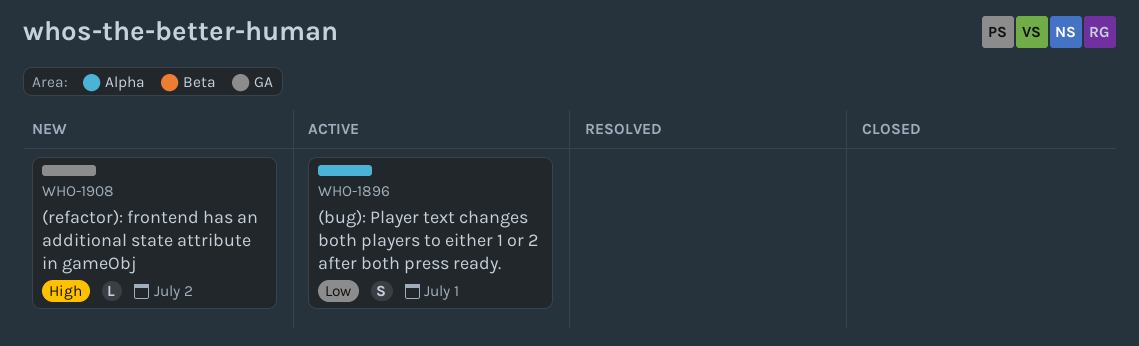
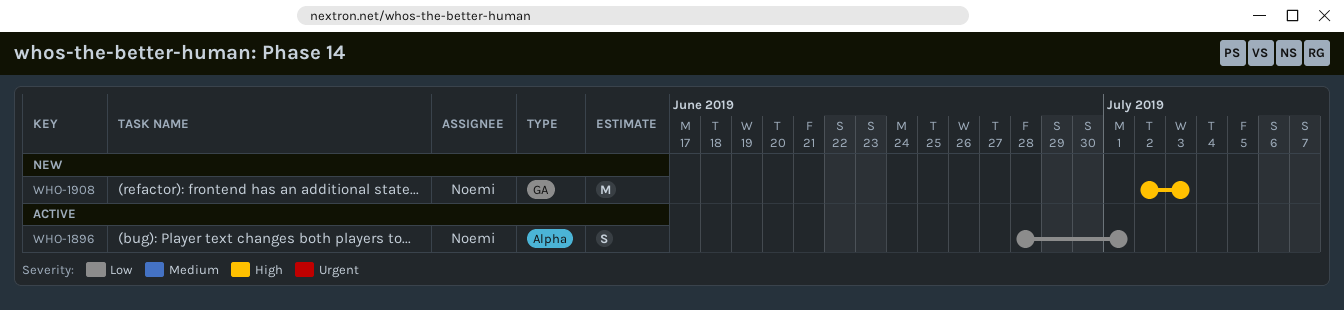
WHO-1908, estimate: L -> M
WHO-1908, due: Jul 2 -> Jul 3

